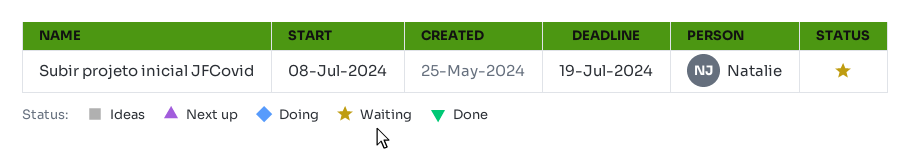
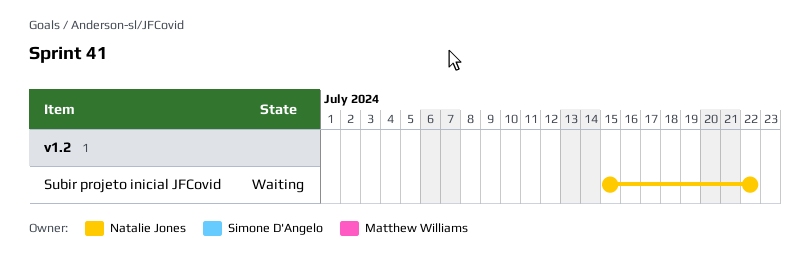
Subir projeto inicial JFCovid, start: Jul 8 -> Jul 15
Subir projeto inicial JFCovid, due: Jul 19 -> Jul 22

